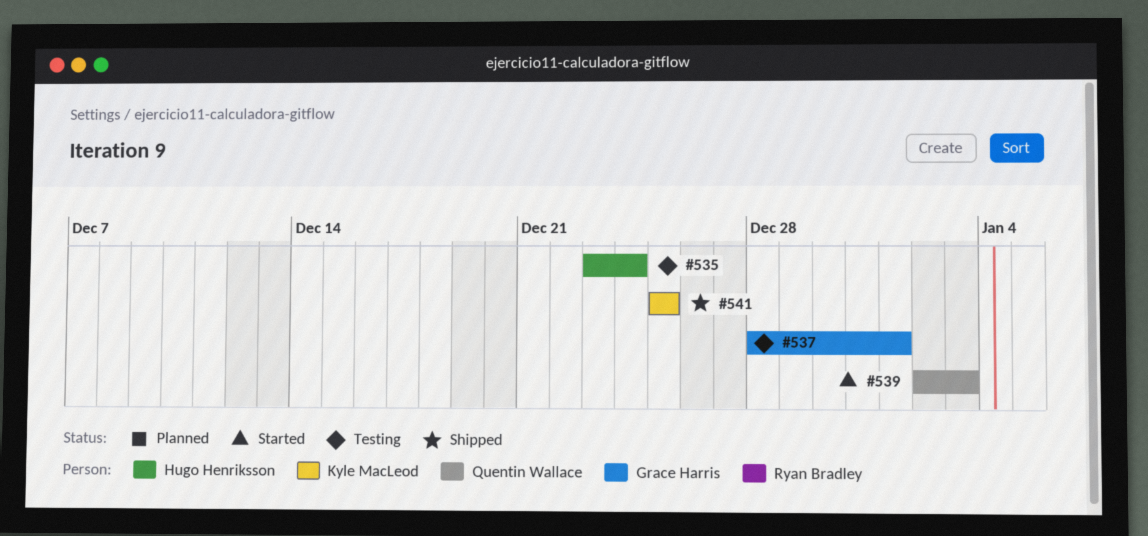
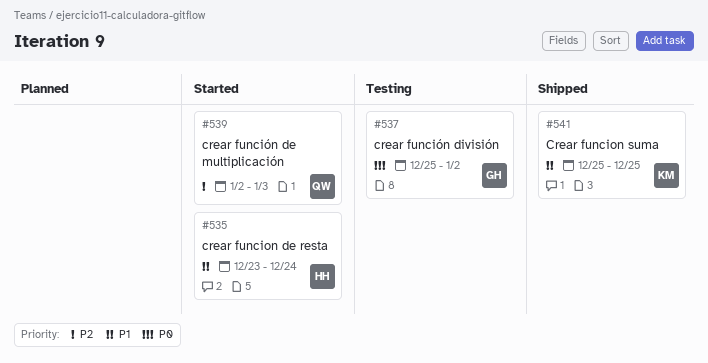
#535, status: Testing -> Started
#537, start: Dec 28 -> Dec 25
#537, due: Jan 1 -> Jan 2

